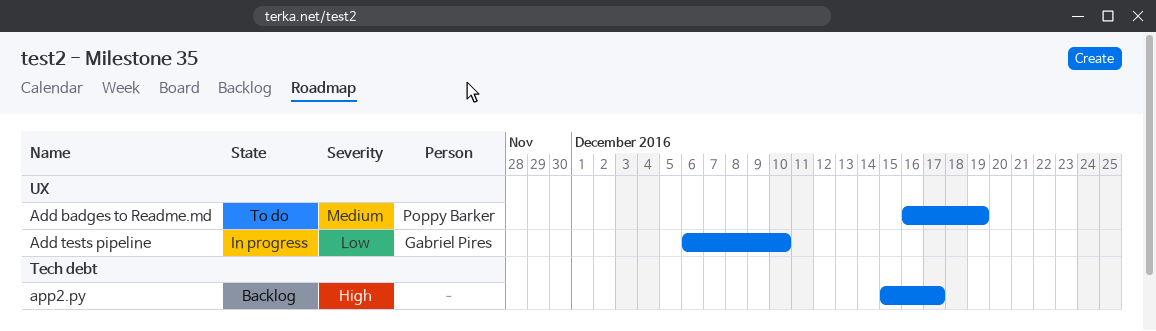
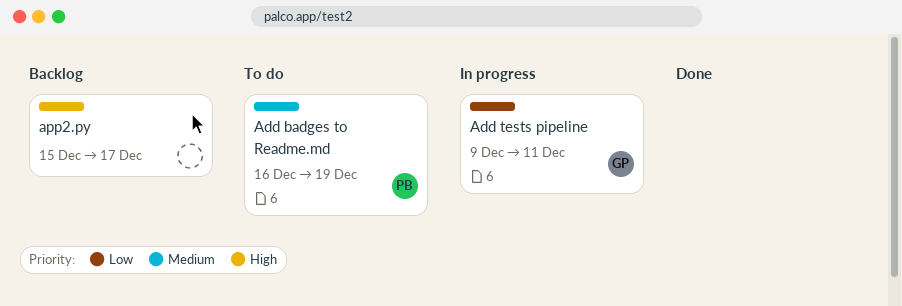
Add tests pipeline, start: Dec 6 -> Dec 9
Add tests pipeline, due: Dec 10 -> Dec 11

